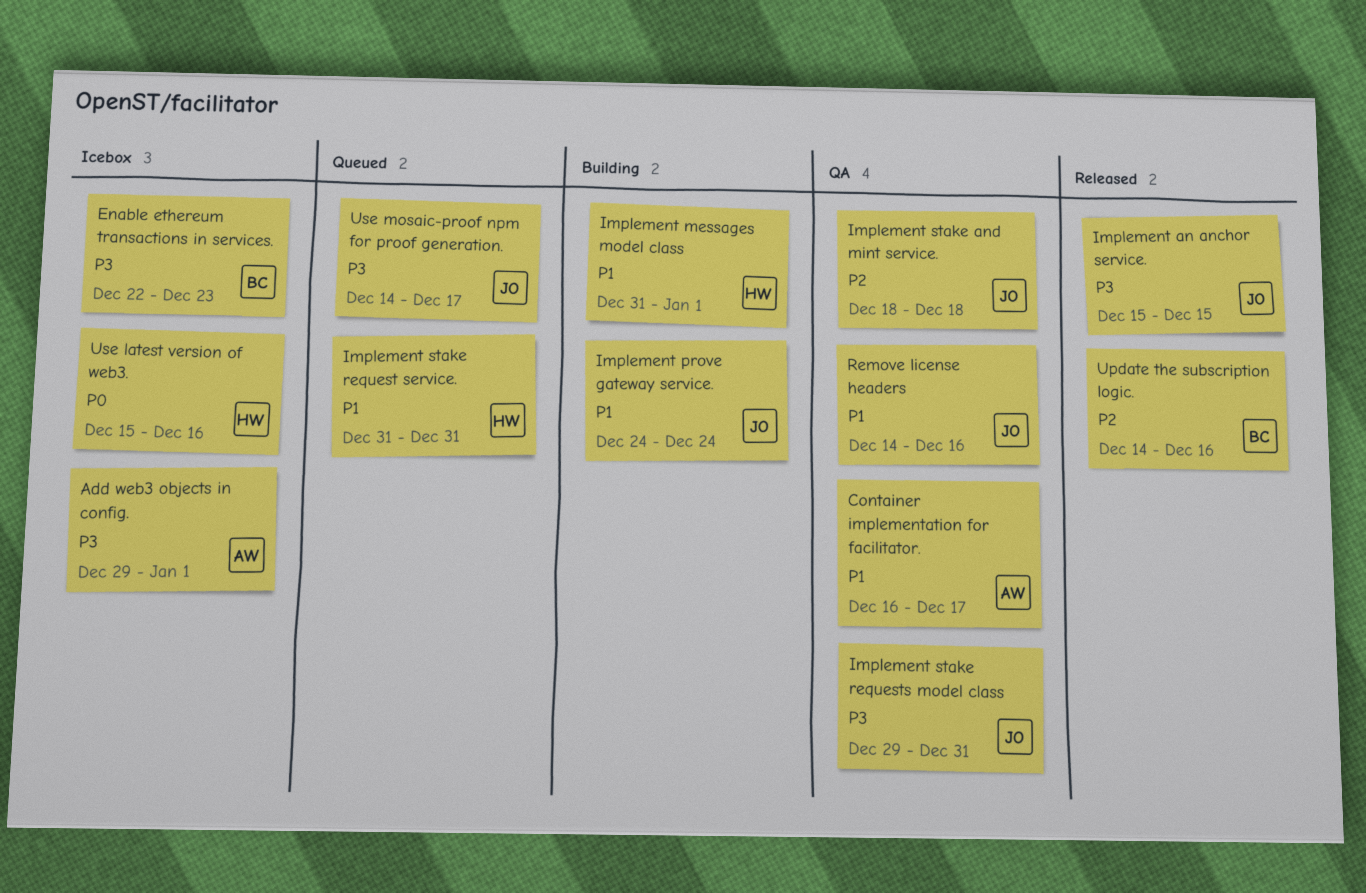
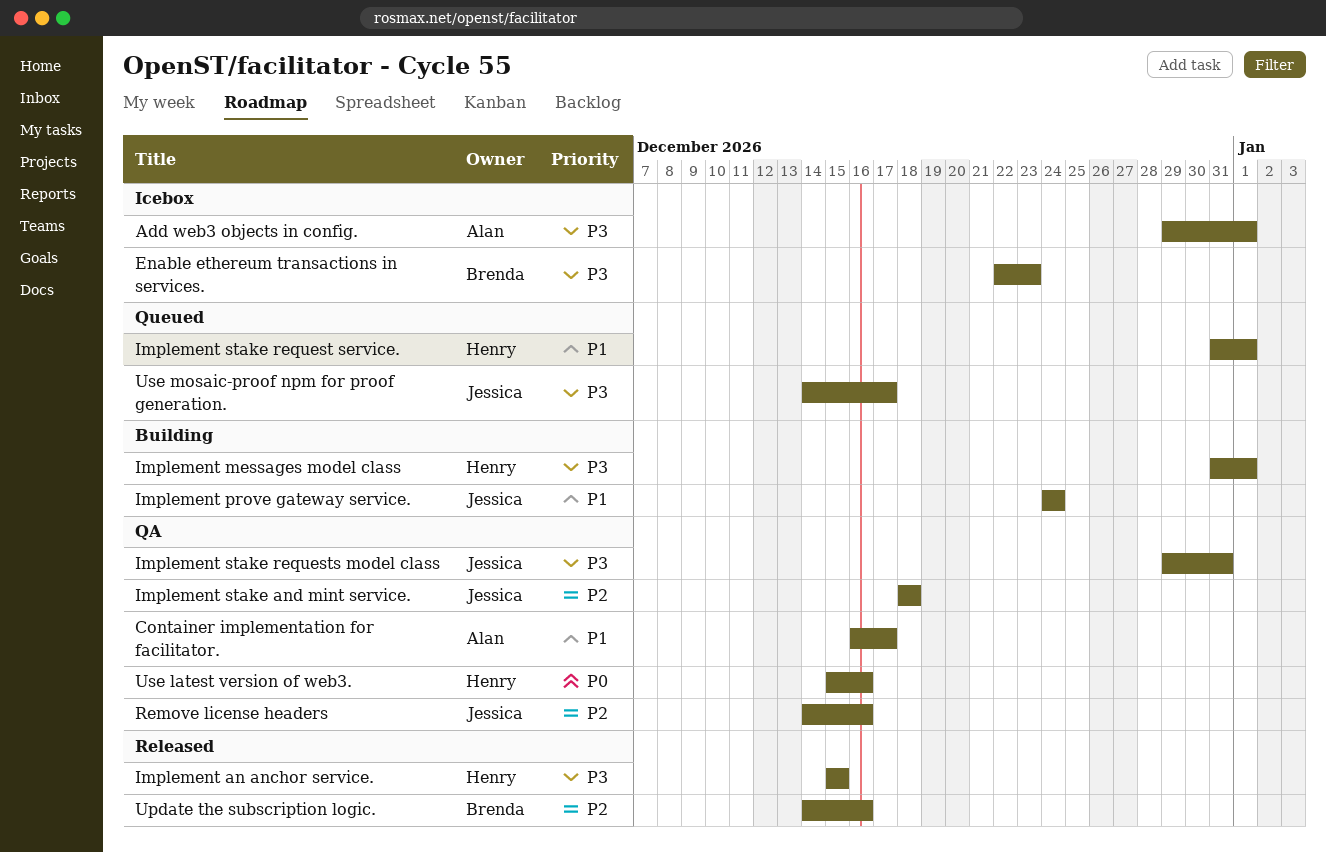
Implement an anchor service., owner: Jessica -> Henry
Implement messages model class, priority: P1 -> P3
Implement stake request service., due: Dec 31 -> Jan 1
Remove license headers, priority: P1 -> P2
Use latest version of web3., status: Icebox -> QA

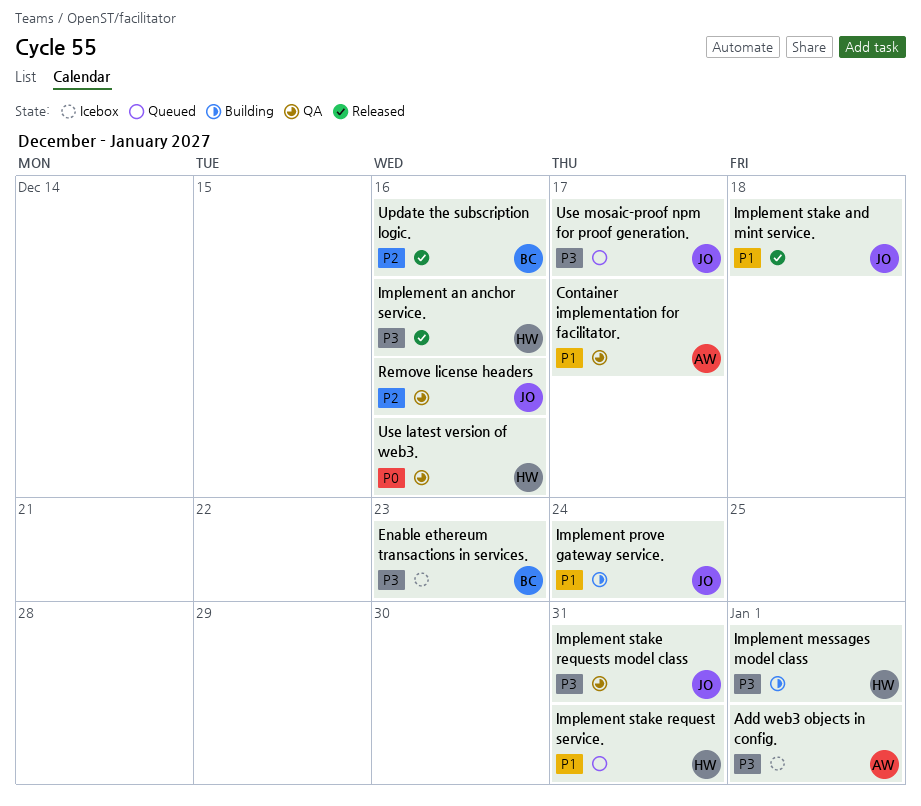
Implement an anchor service., due: Dec 15 -> Dec 16
Implement stake and mint service., status: QA -> Released
Implement stake and mint service., priority: P2 -> P1
Implement stake request service., due: Jan 1 -> Dec 31

